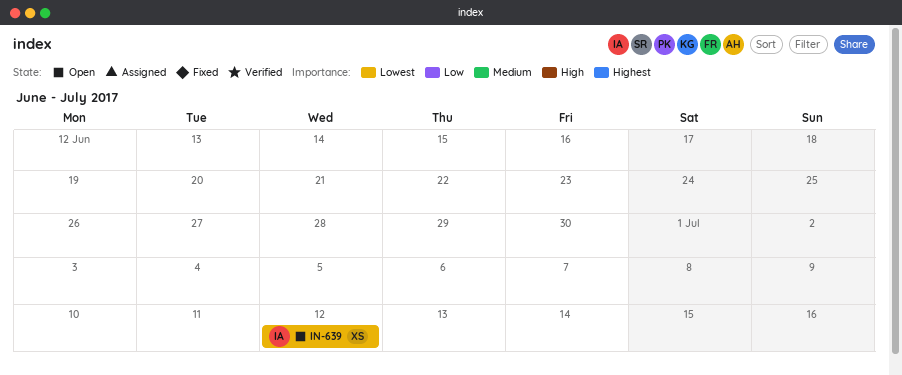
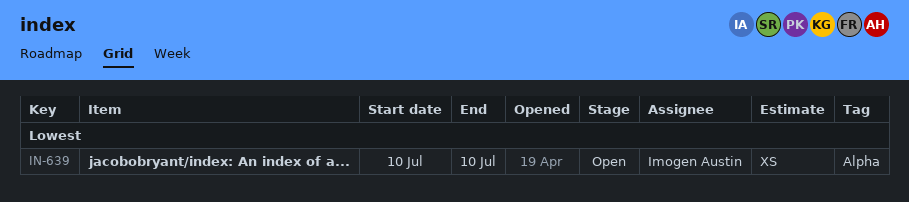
IN-639, start: Jul 12 -> Jul 10
IN-639, due: Jul 12 -> Jul 10

